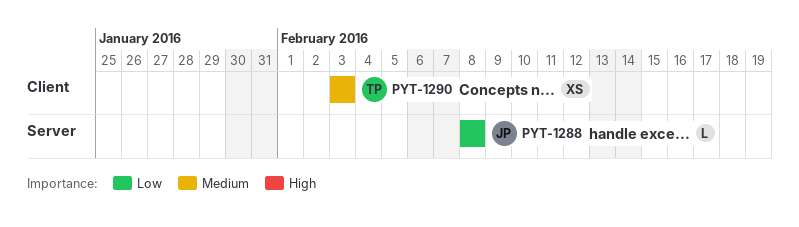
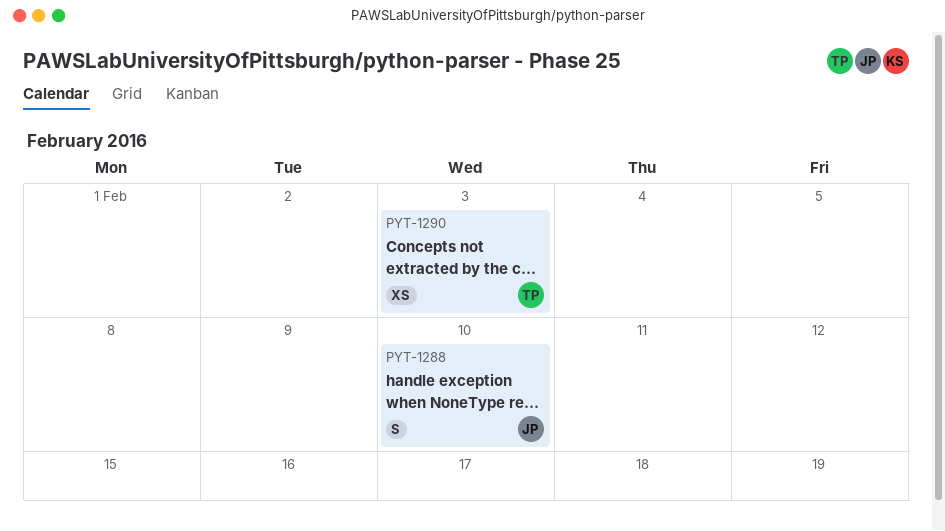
PYT-1288, estimate: L -> S
PYT-1288, due: Feb 8 -> Feb 10

